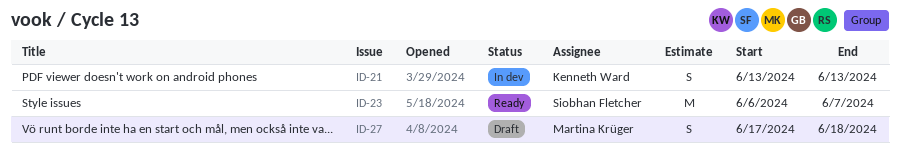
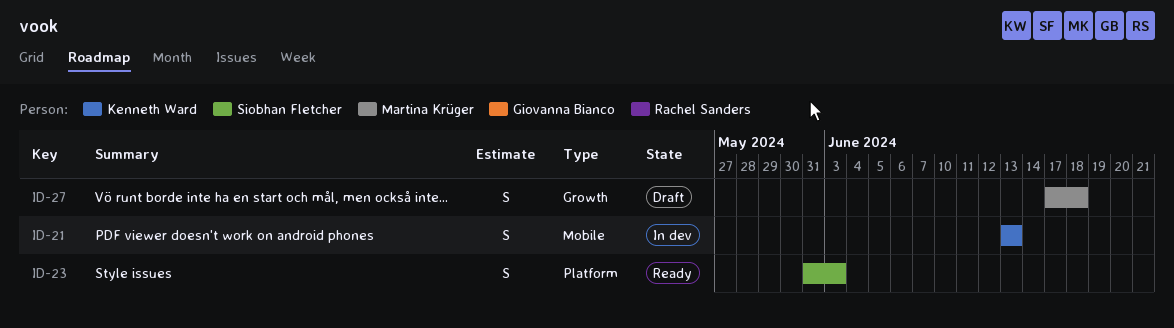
ID-23, estimate: M -> S
ID-23, start: Jun 6 -> May 31
ID-23, due: Jun 7 -> Jun 3

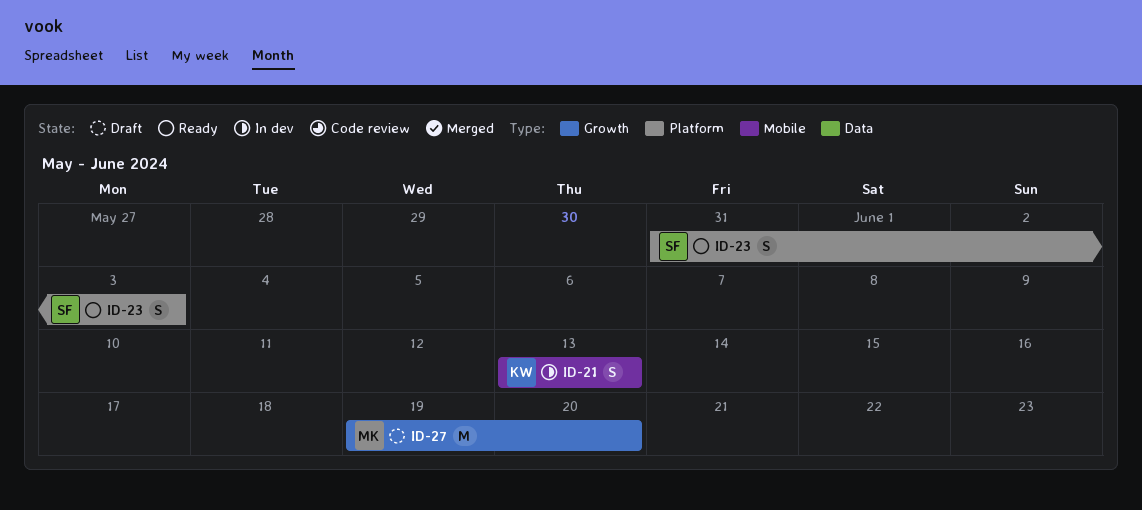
ID-27, estimate: S -> M
ID-27, start: Jun 17 -> Jun 19
ID-27, due: Jun 18 -> Jun 20

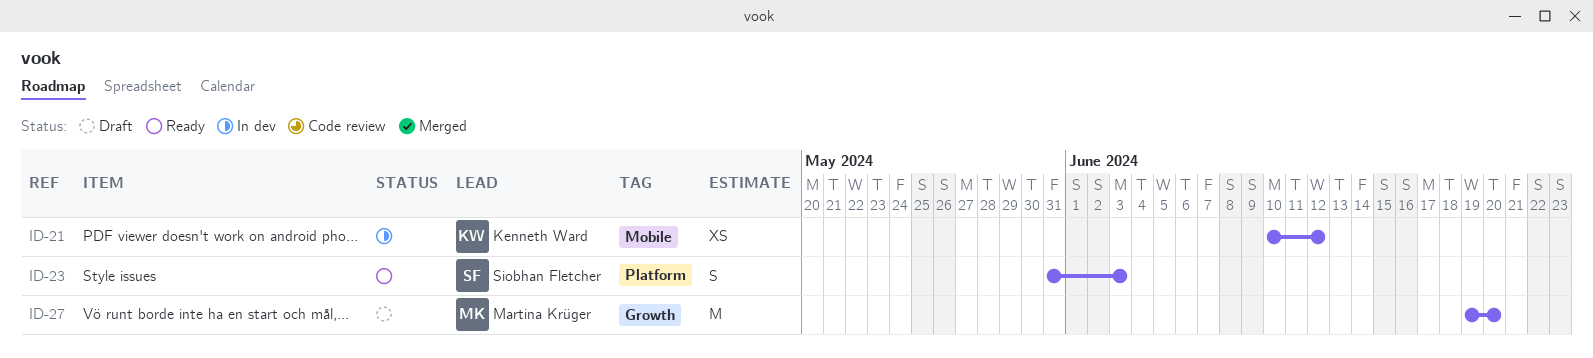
ID-21, estimate: S -> XS
ID-21, start: Jun 13 -> Jun 10
ID-21, due: Jun 13 -> Jun 12

